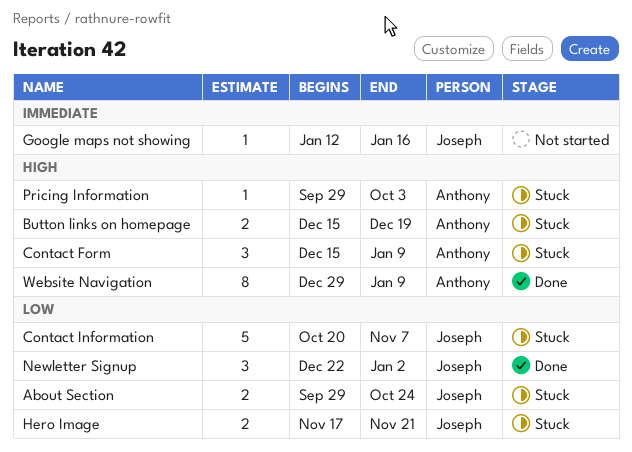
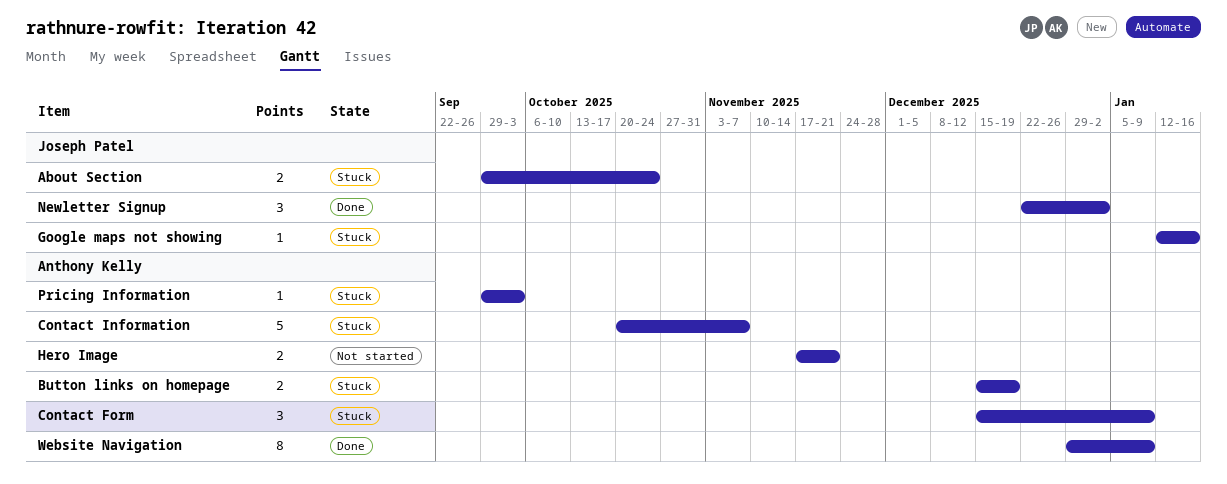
Contact Information, owner: Joseph Patel -> Anthony Kelly
Google maps not showing, status: Not started -> Stuck
Hero Image, status: Stuck -> Not started
Hero Image, owner: Joseph Patel -> Anthony Kelly

